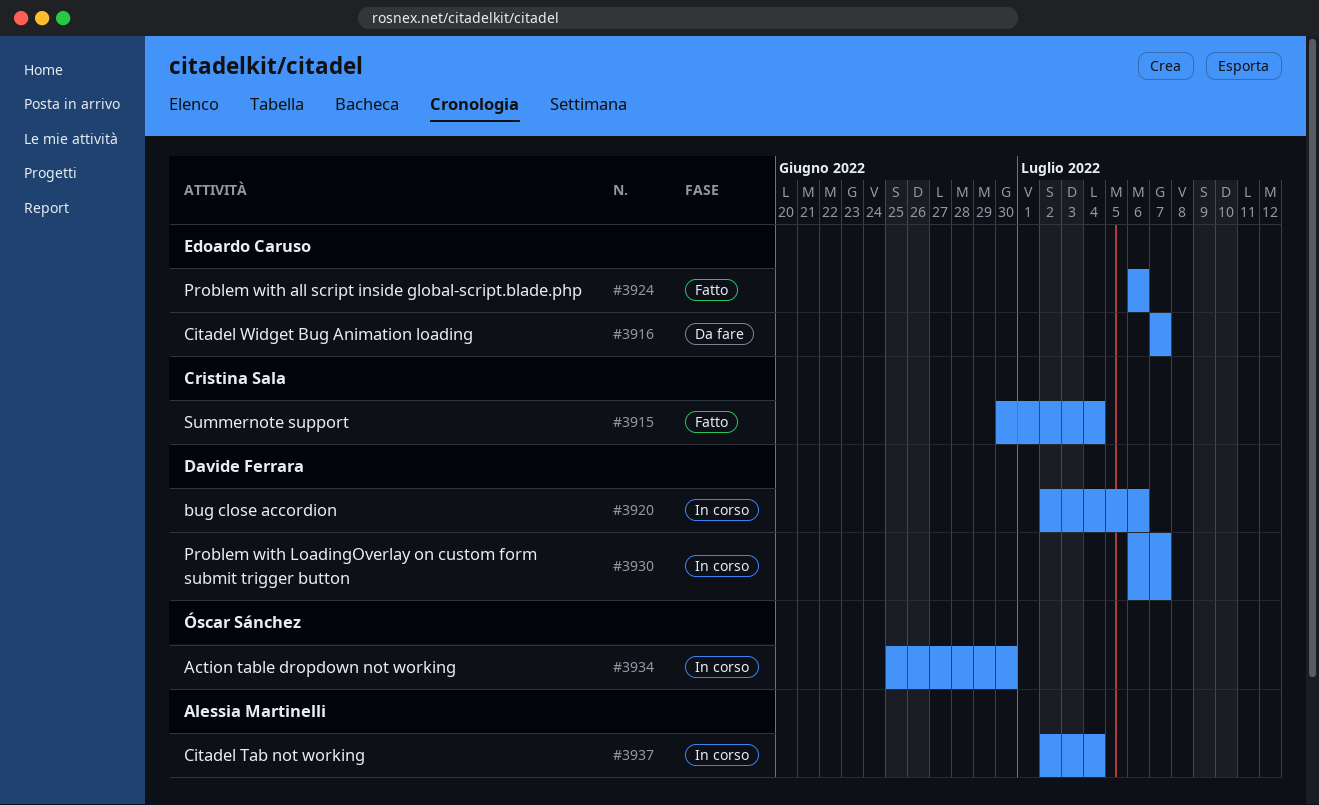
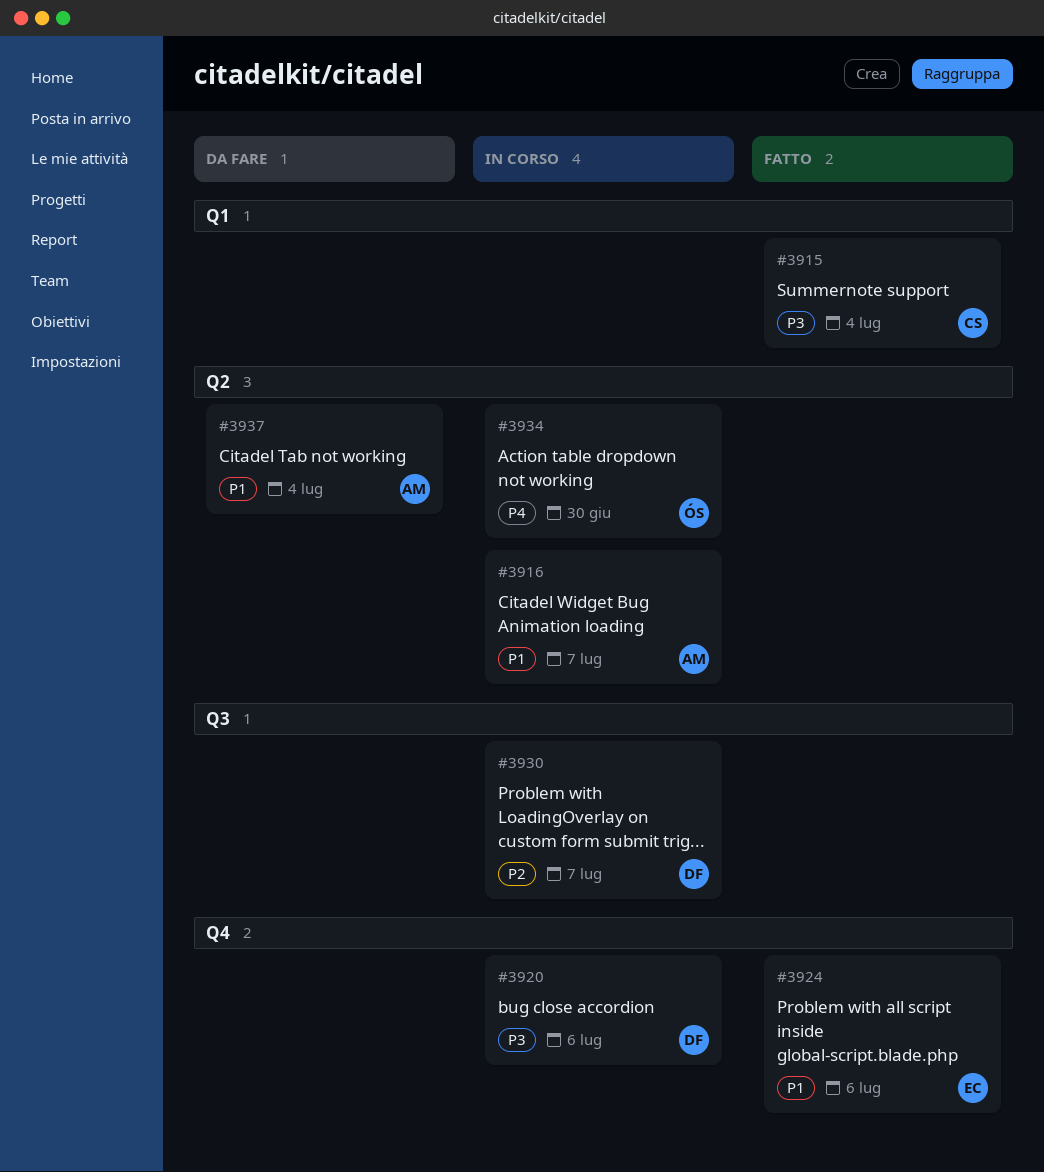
#3916, status: Da fare -> In corso
#3916, owner: Edoardo Caruso -> Alessia Martinelli
#3937, status: In corso -> Da fare

